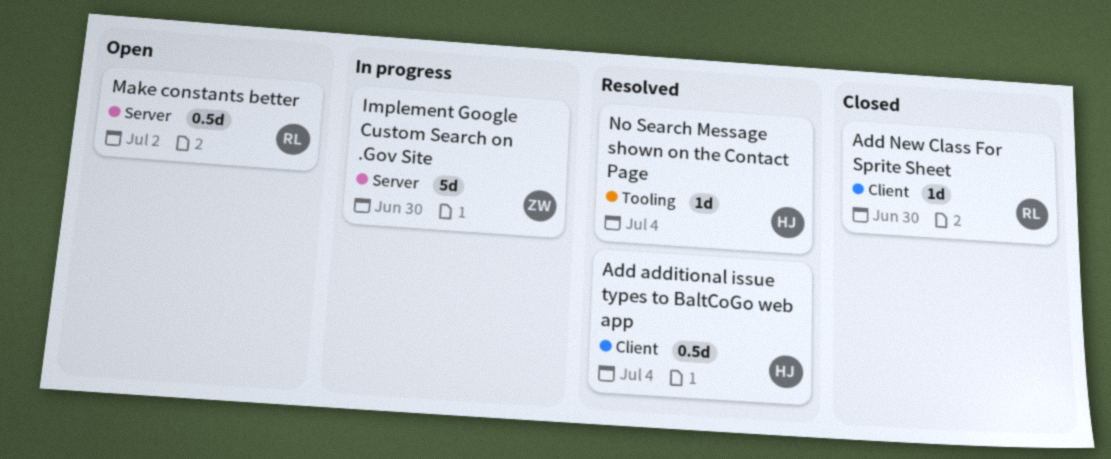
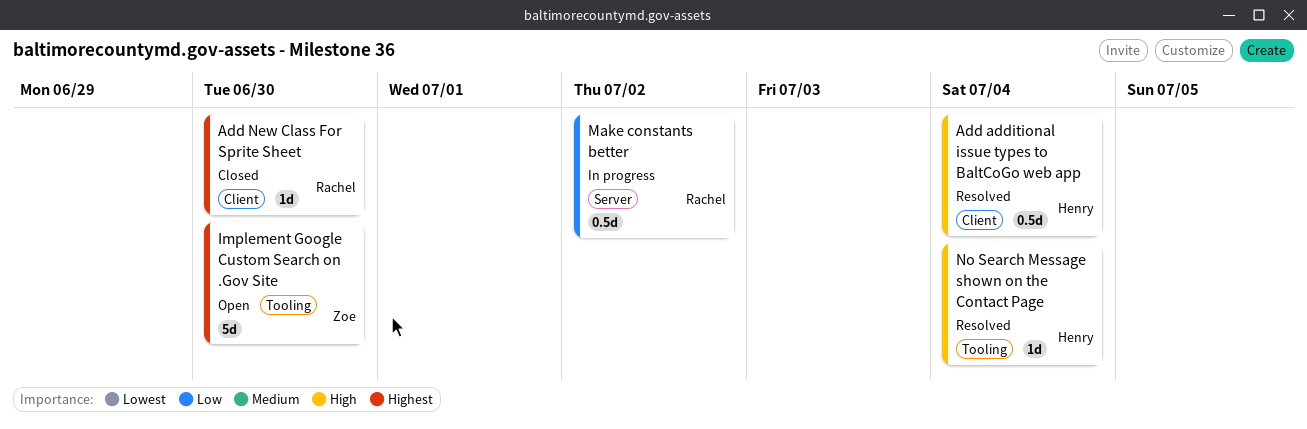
Implement Google Custom Search on .Gov Site, status: In progress -> Open
Implement Google Custom Search on .Gov Site, label: Server -> Tooling
Make constants better, status: Open -> In progress

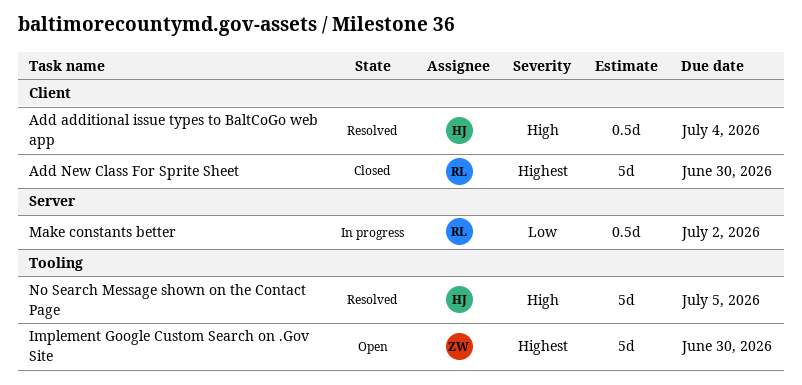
Add New Class For Sprite Sheet, estimate: 1d -> 5d
No Search Message shown on the Contact Page, estimate: 1d -> 5d
No Search Message shown on the Contact Page, due: Jul 4 -> Jul 5

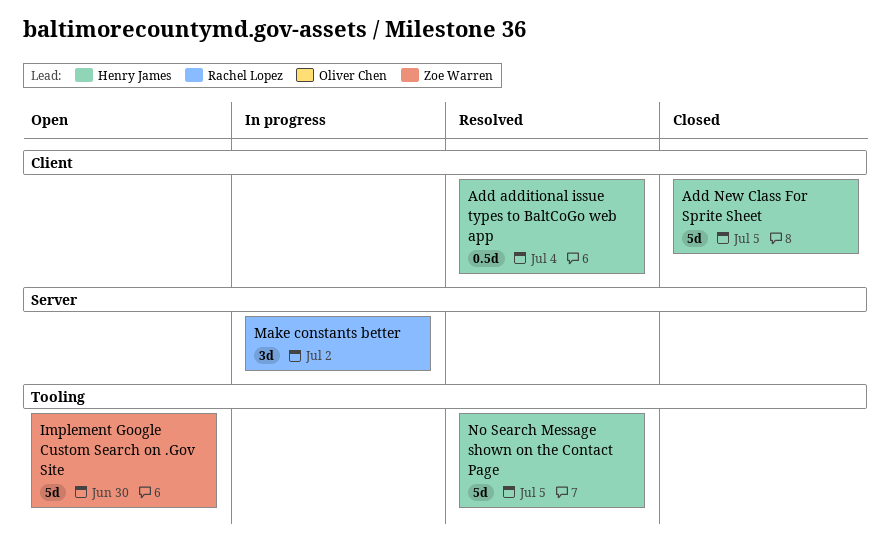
Add New Class For Sprite Sheet, owner: Rachel Lopez -> Henry James
Add New Class For Sprite Sheet, due: Jun 30 -> Jul 5
Make constants better, estimate: 0.5d -> 3d

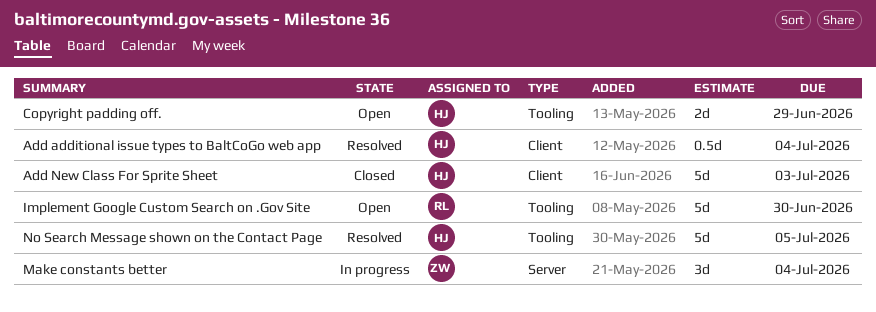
Add New Class For Sprite Sheet, due: Jul 5 -> Jul 3
Copyright padding off.: none -> present
Implement Google Custom Search on .Gov Site, owner: Zoe Warren -> Rachel Lopez
Make constants better, owner: Rachel Lopez -> Zoe Warren
Make constants better, due: Jul 2 -> Jul 4

